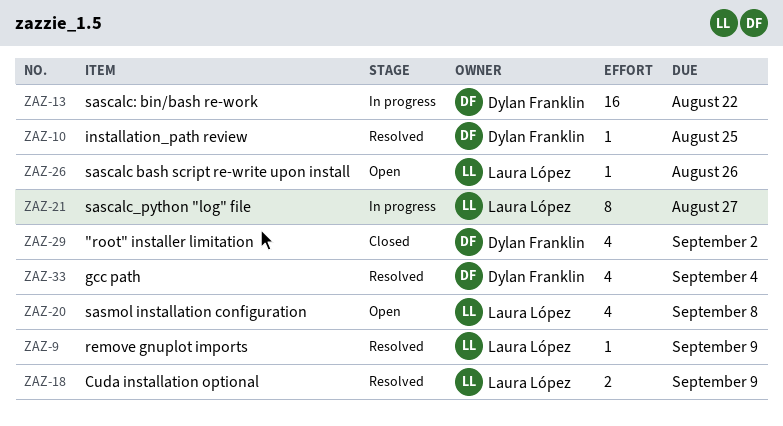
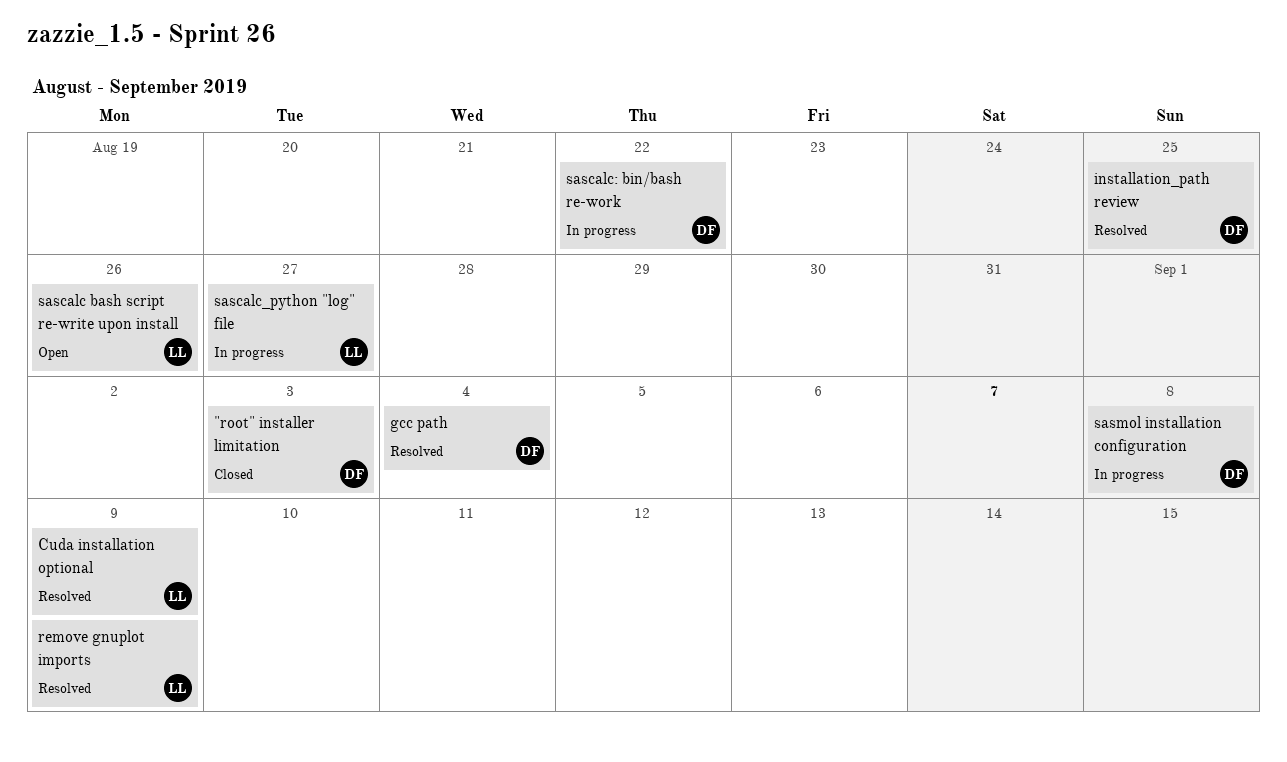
"root" installer limitation, due: Sep 2 -> Sep 3
sasmol installation configuration, status: Open -> In progress
sasmol installation configuration, owner: Laura López -> Dylan Franklin

